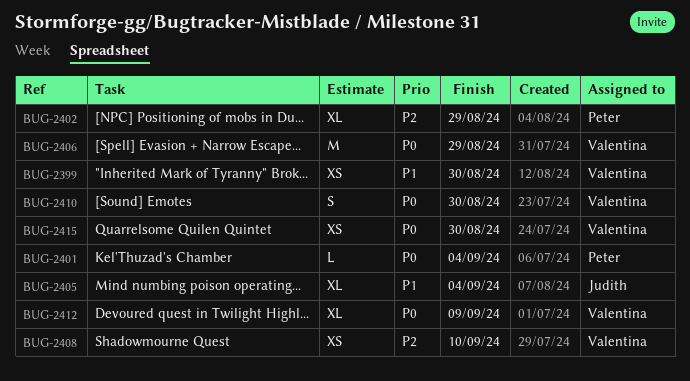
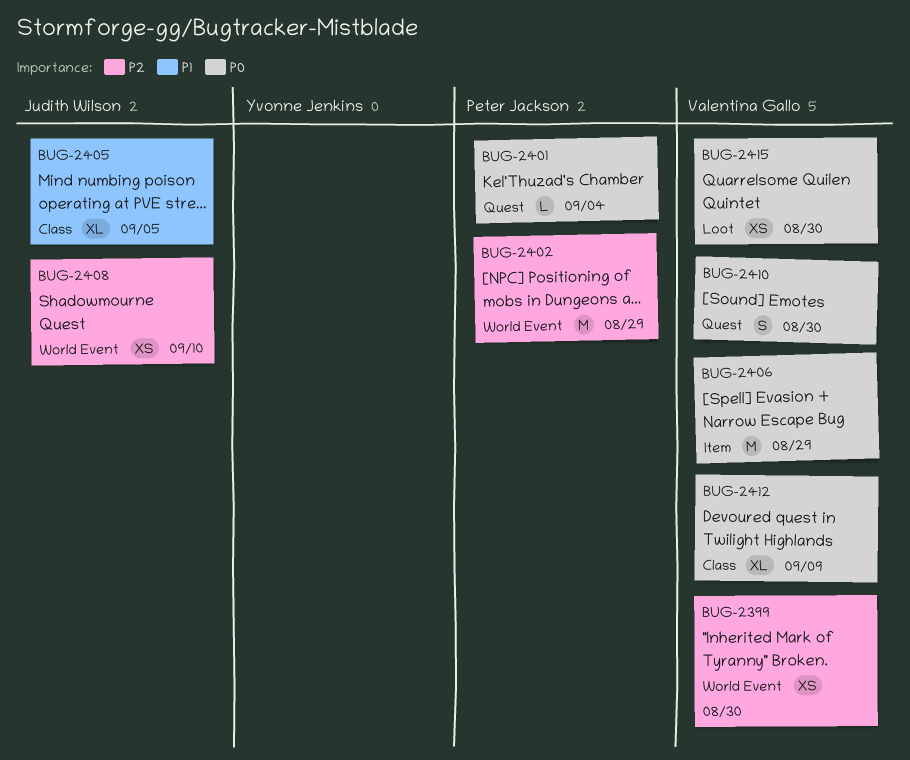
BUG-2399, priority: P1 -> P2
BUG-2402, estimate: XL -> M
BUG-2405, due: Sep 4 -> Sep 5
BUG-2408, owner: Valentina Gallo -> Judith Wilson

